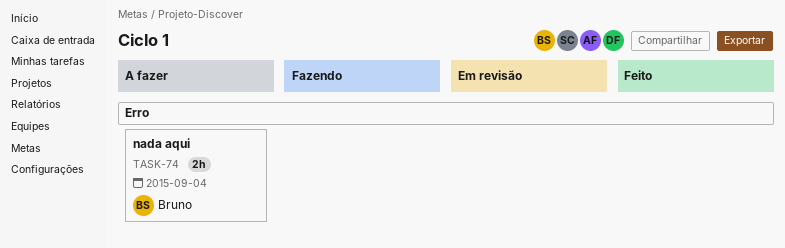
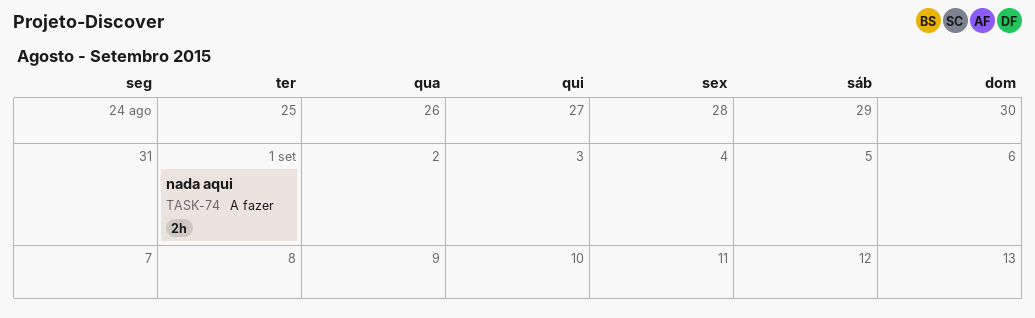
TASK-74, due: Sep 4 -> Sep 1

